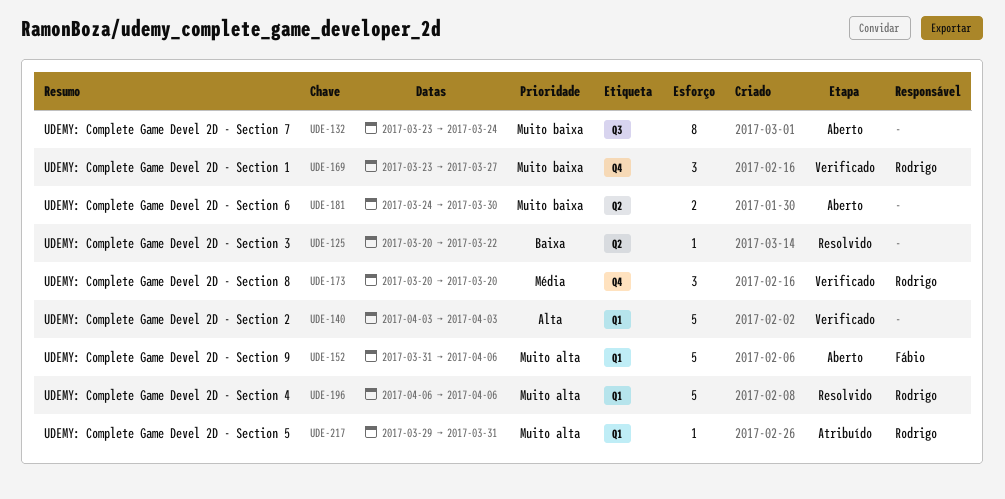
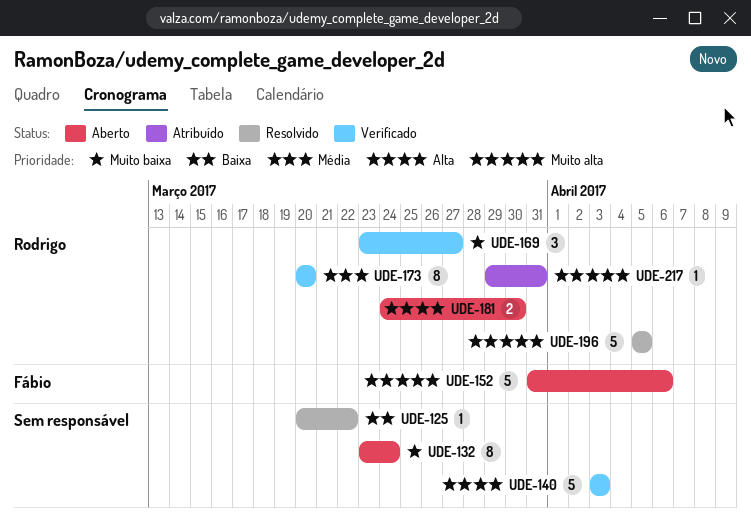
UDE-173, estimate: 3 -> 8
UDE-181, owner: none -> Rodrigo
UDE-181, priority: Muito baixa -> Alta
UDE-196, start: Apr 6 -> Apr 5
UDE-196, due: Apr 6 -> Apr 5

